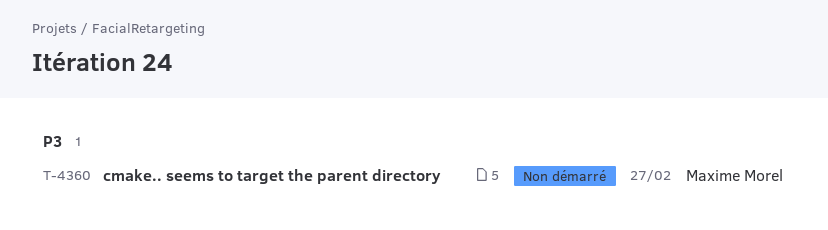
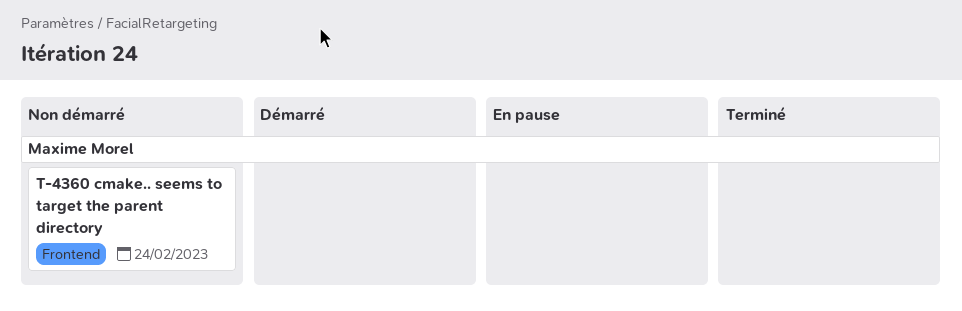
T-4360, due: Feb 27 -> Feb 24

